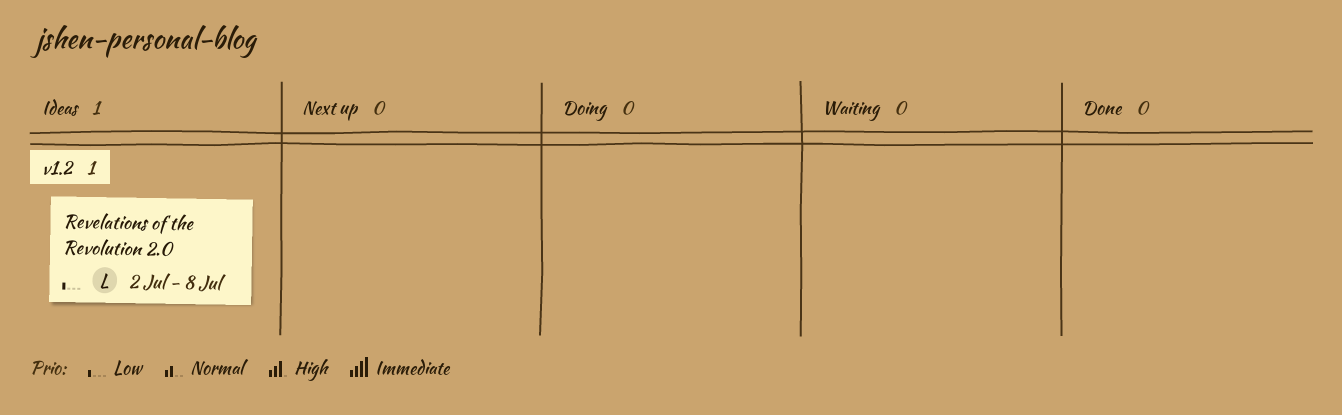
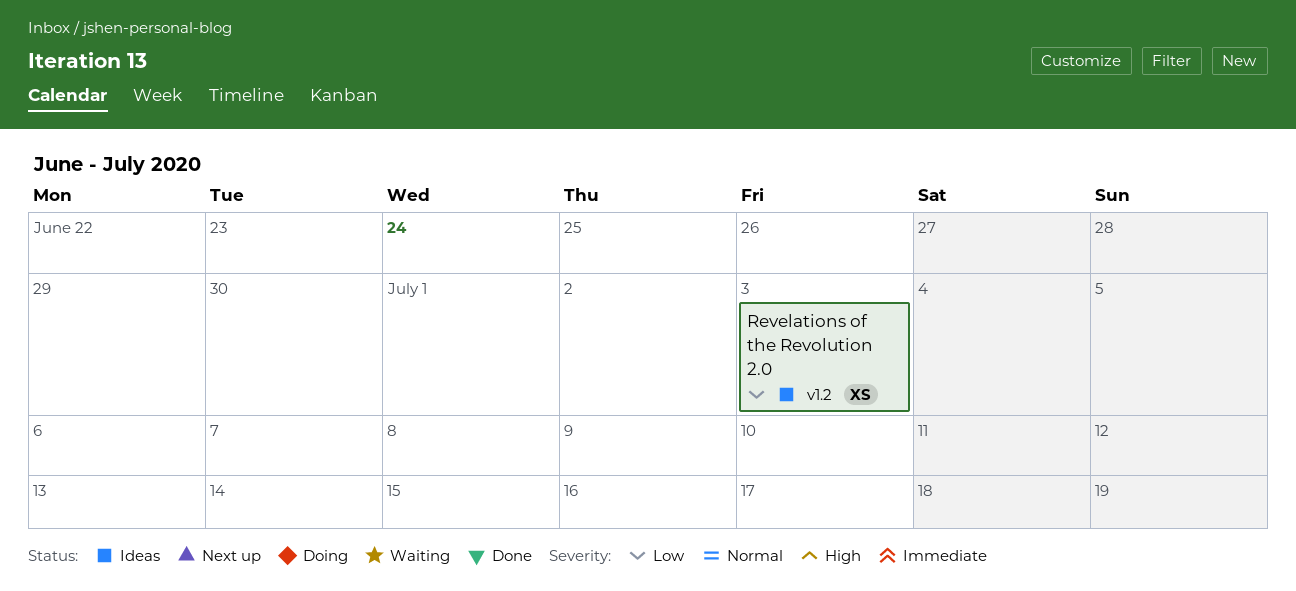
Revelations of the Revolution 2.0, estimate: L -> XS
Revelations of the Revolution 2.0, due: Jul 8 -> Jul 3

